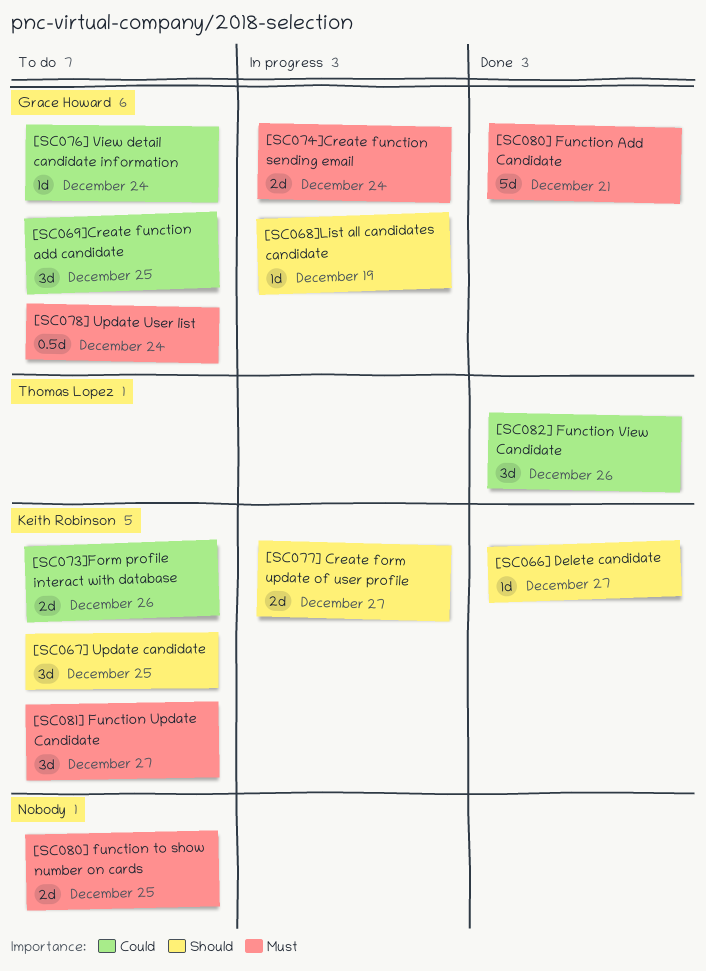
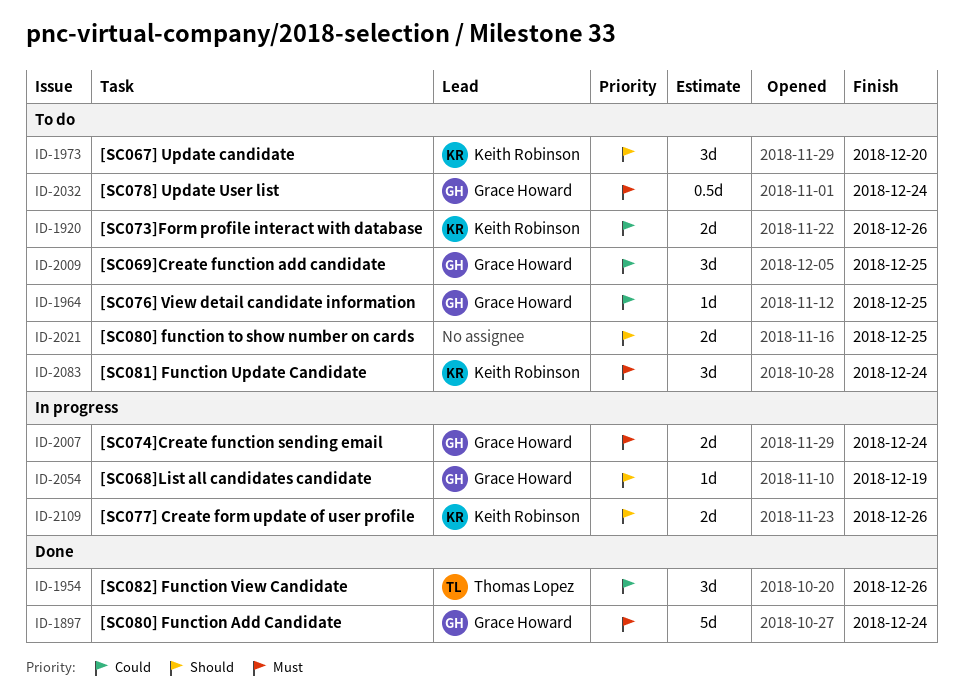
[SC066] Delete candidate: present -> none
[SC067] Update candidate, due: Dec 25 -> Dec 20
[SC076] View detail candidate information, due: Dec 24 -> Dec 25
[SC077] Create form update of user profile, due: Dec 27 -> Dec 26
[SC080] Function Add Candidate, due: Dec 21 -> Dec 24
[SC080] function to show number on cards, priority: Must -> Should
[SC081] Function Update Candidate, due: Dec 27 -> Dec 24

